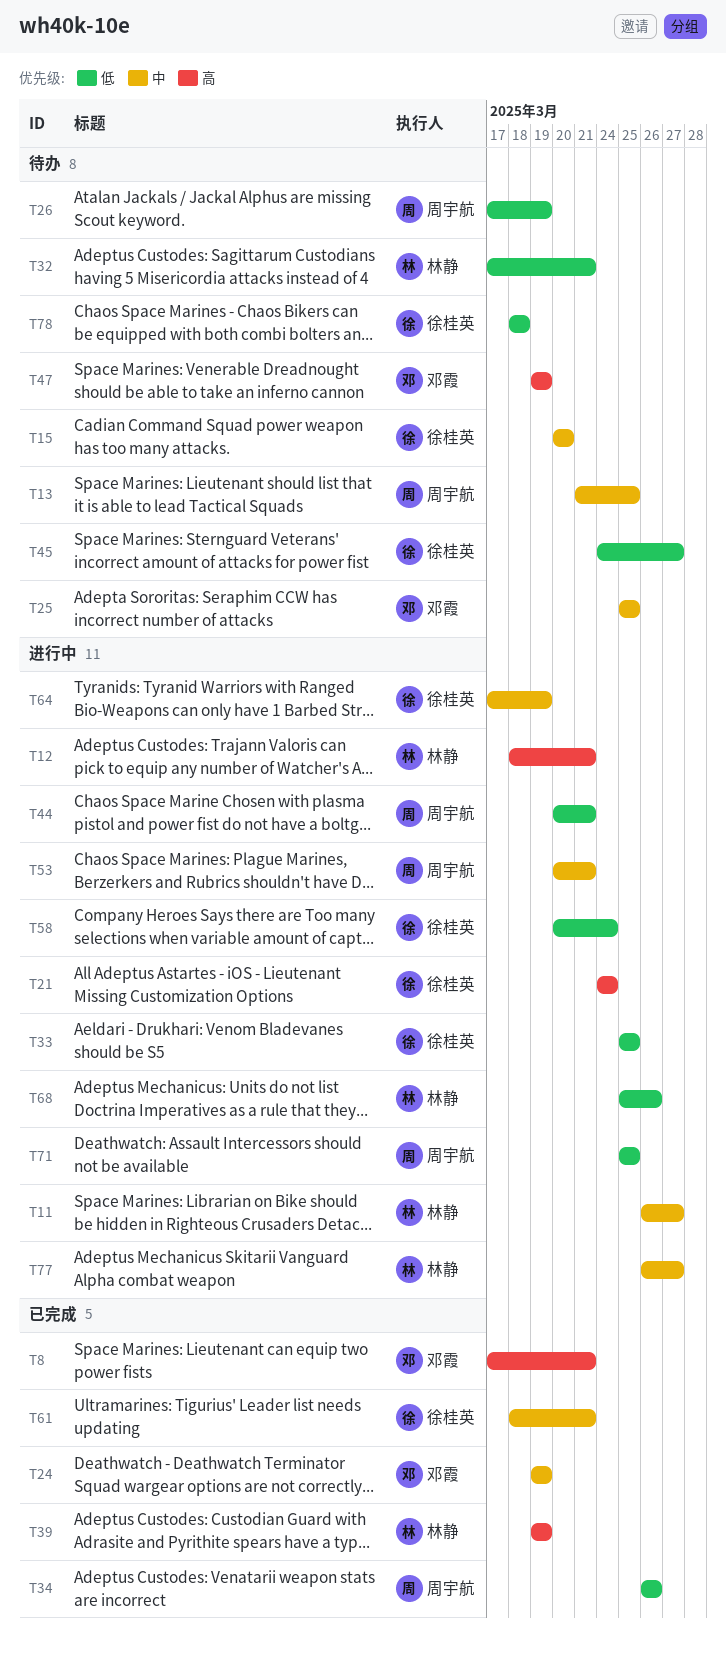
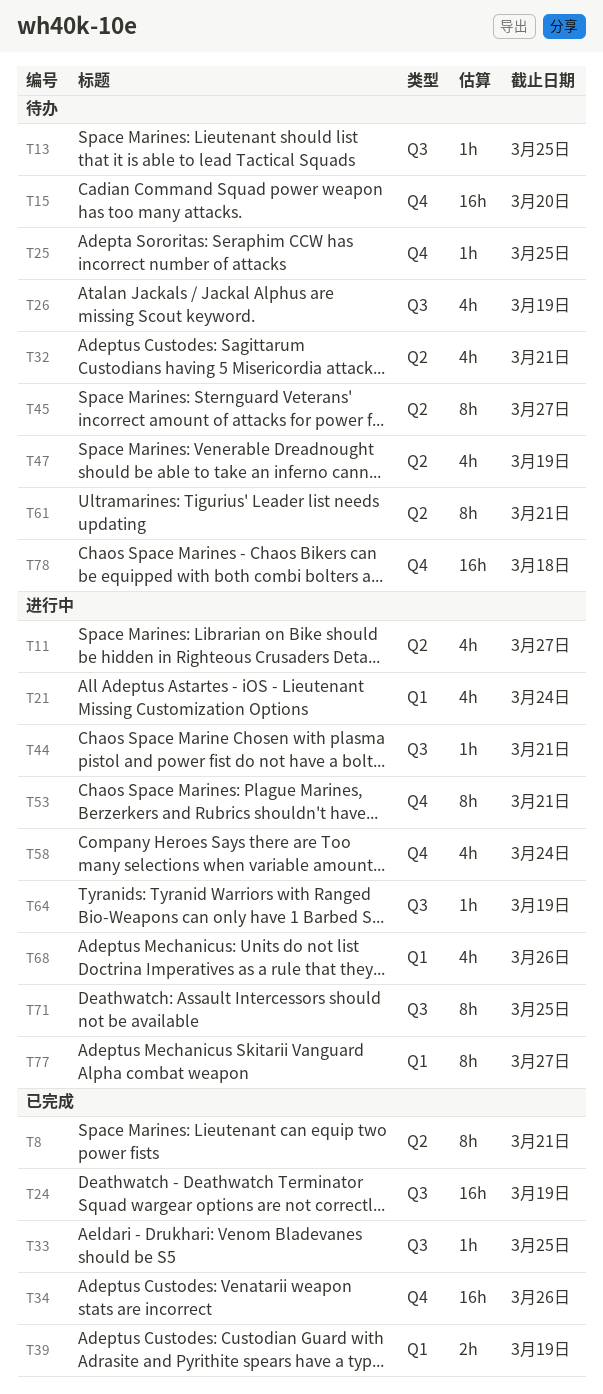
T12: present -> none
T33, status: 进行中 -> 已完成
T61, status: 已完成 -> 待办

